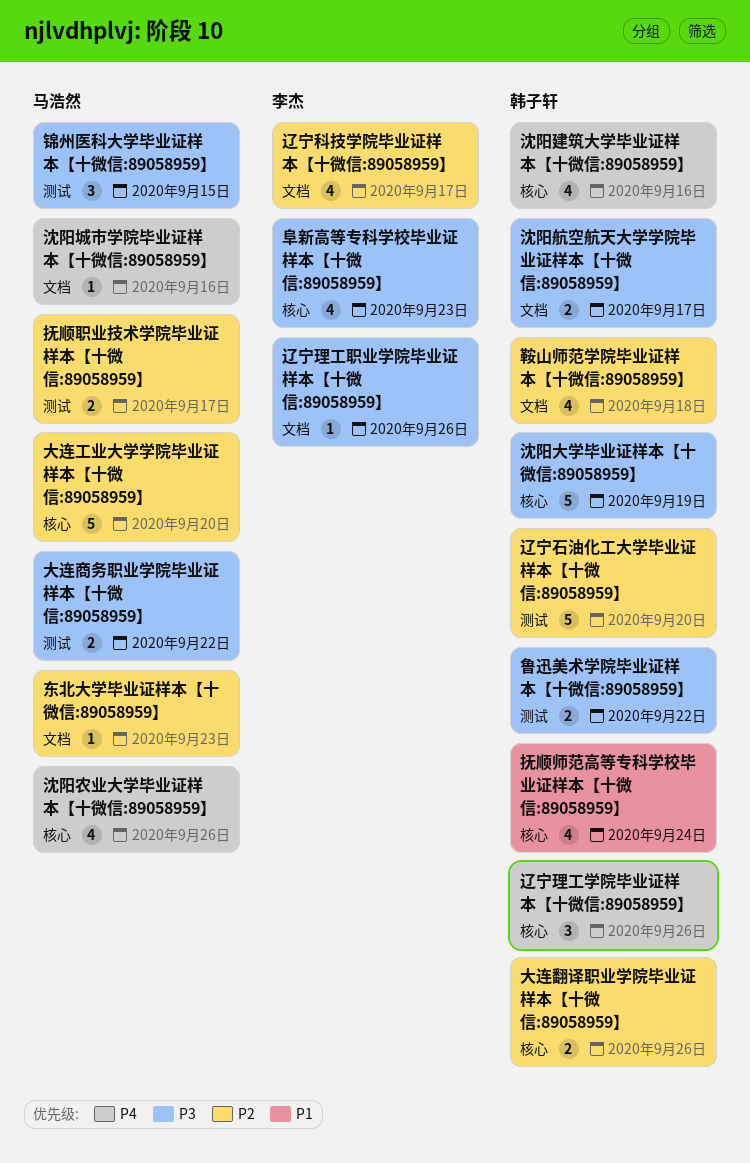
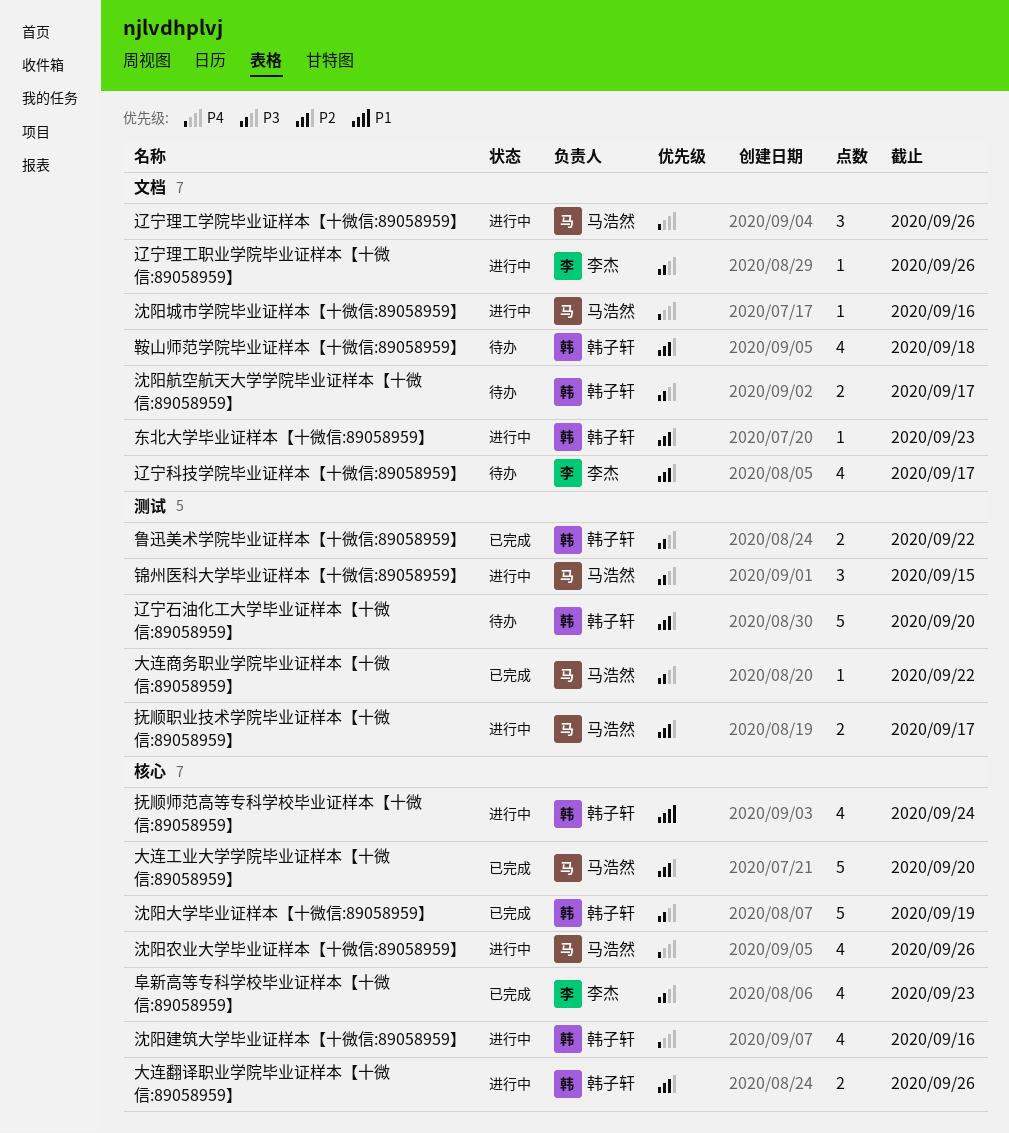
东北大学毕业证样本【十微信:89058959】, owner: 马浩然 -> 韩子轩
大连商务职业学院毕业证样本【十微信:89058959】, estimate: 2 -> 1
辽宁理工学院毕业证样本【十微信:89058959】, owner: 韩子轩 -> 马浩然
辽宁理工学院毕业证样本【十微信:89058959】, label: 核心 -> 文档

